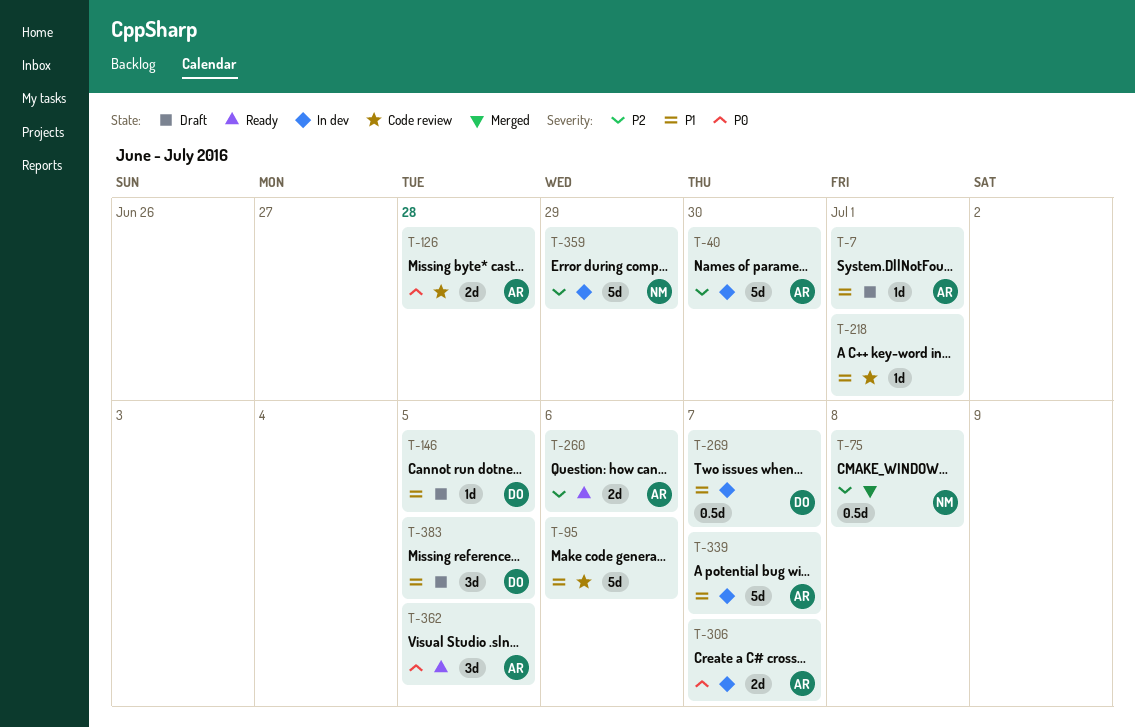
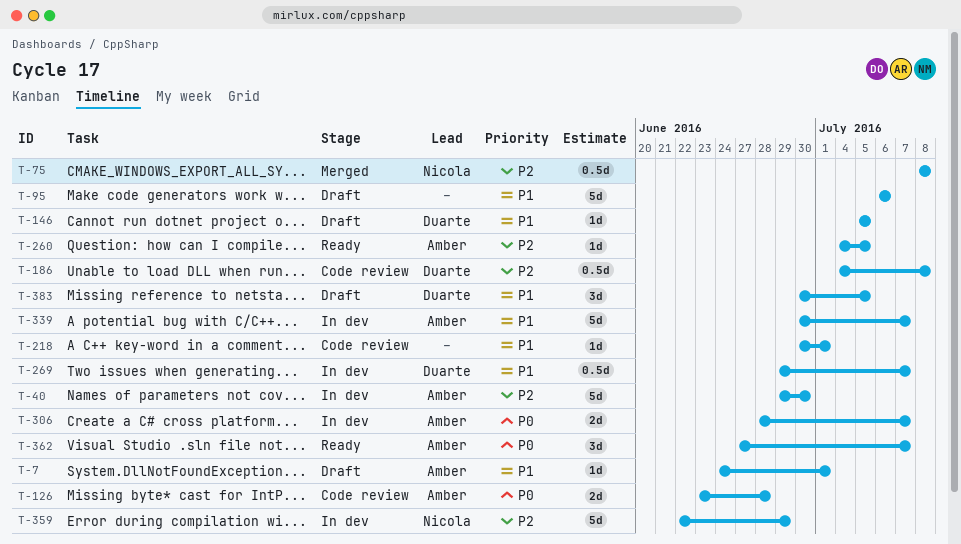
T-95, status: Code review -> Draft
T-186: none -> present
T-260, estimate: 2d -> 1d
T-260, due: Jul 6 -> Jul 5
T-362, due: Jul 5 -> Jul 7

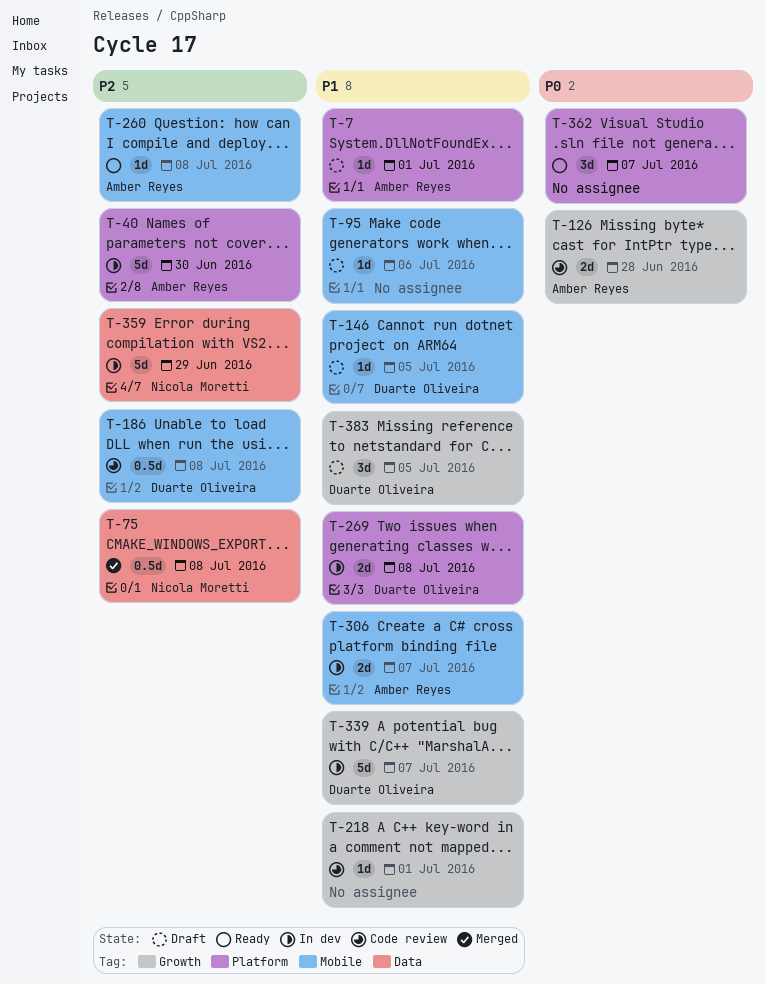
T-95, estimate: 5d -> 1d
T-260, due: Jul 5 -> Jul 8
T-269, estimate: 0.5d -> 2d
T-269, due: Jul 7 -> Jul 8
T-306, priority: P0 -> P1
T-339, owner: Amber Reyes -> Duarte Oliveira
T-362, owner: Amber Reyes -> none

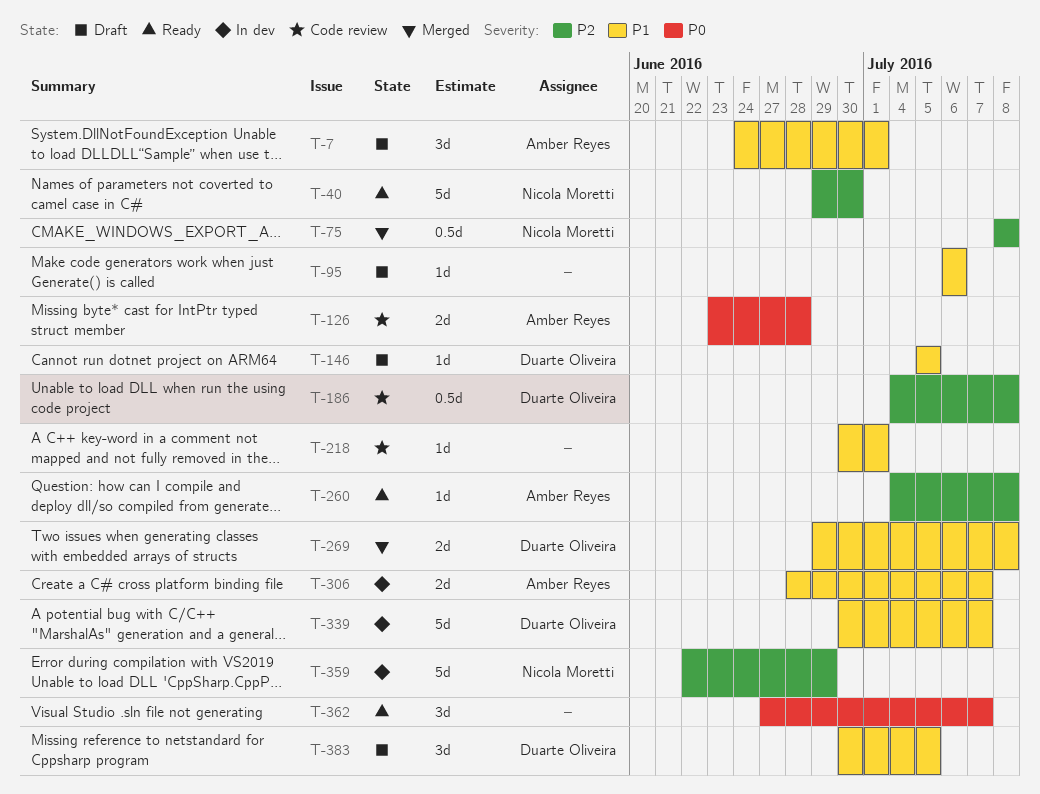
T-7, estimate: 1d -> 3d
T-40, status: In dev -> Ready
T-40, owner: Amber Reyes -> Nicola Moretti
T-269, status: In dev -> Merged

